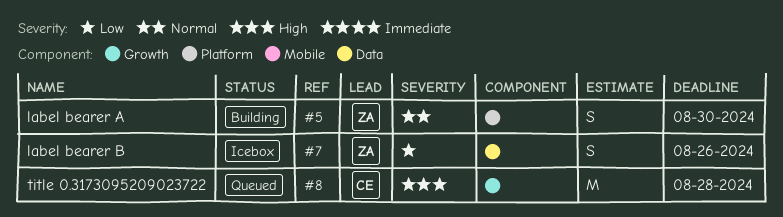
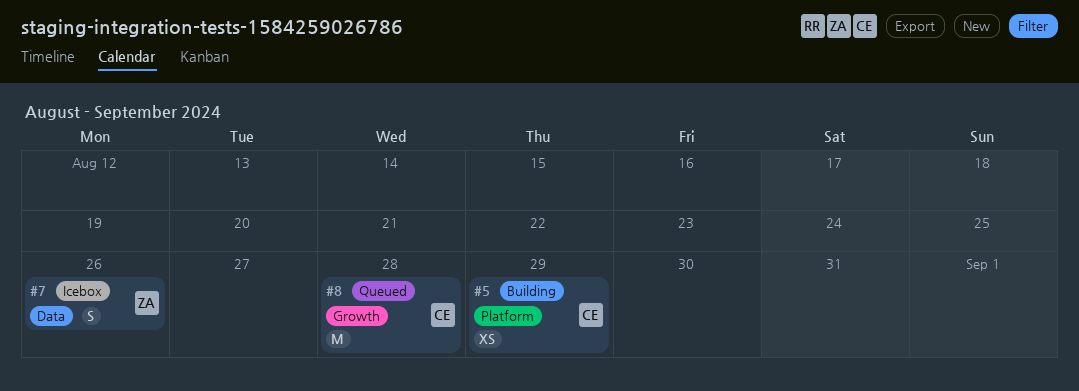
#5, owner: ZA -> CE
#5, estimate: S -> XS
#5, due: Aug 30 -> Aug 29

